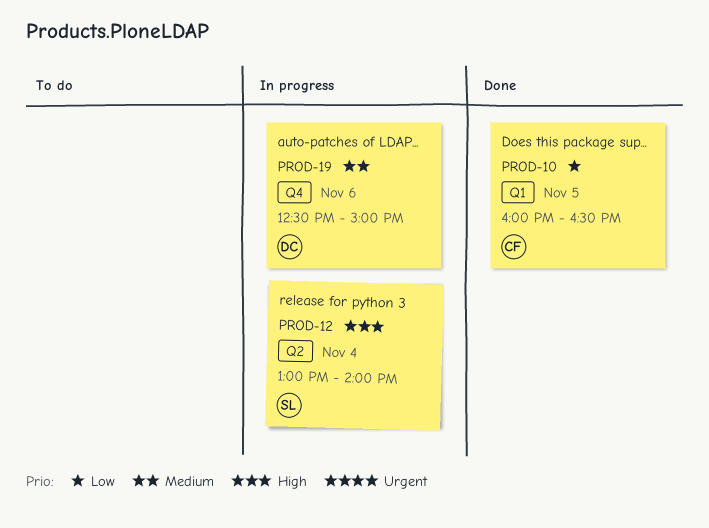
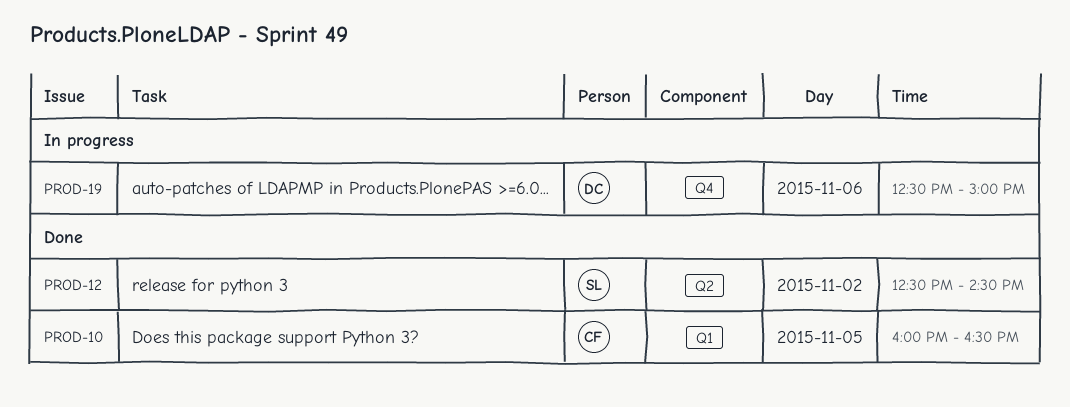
PROD-12, status: In progress -> Done
PROD-12, day: Nov 4 -> Nov 2
PROD-12, begins: 13:00 -> 12:30
PROD-12, ends: 14:00 -> 14:30

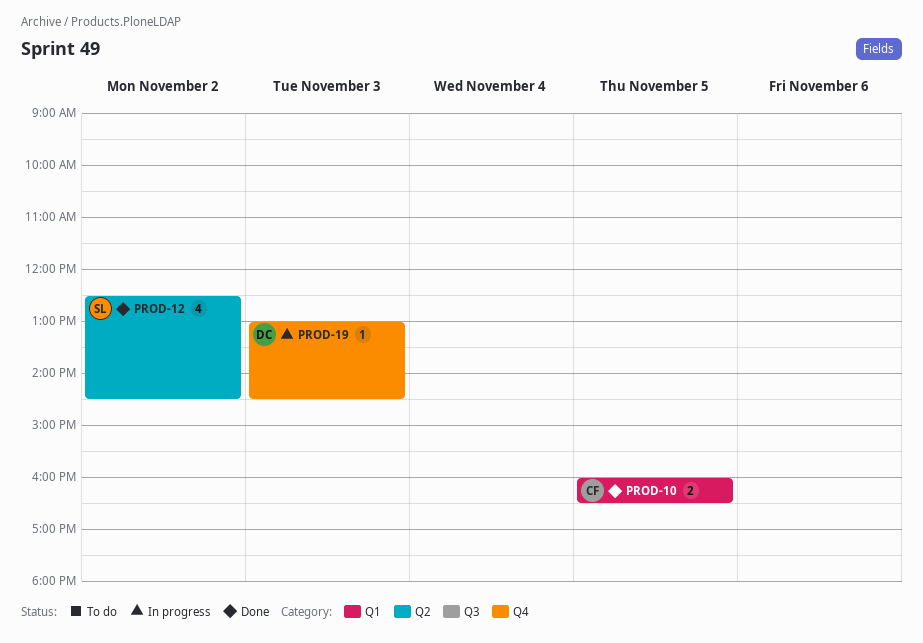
PROD-19, day: Nov 6 -> Nov 3
PROD-19, begins: 12:30 -> 13:00
PROD-19, ends: 15:00 -> 14:30

